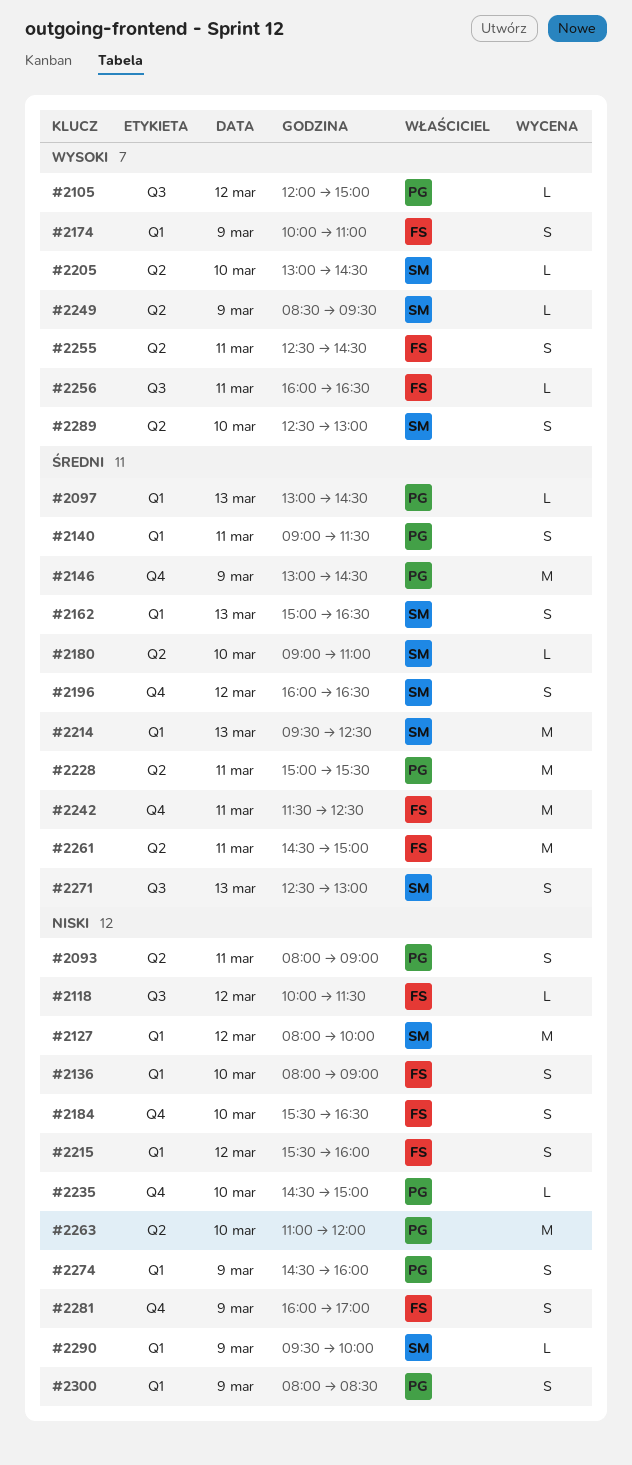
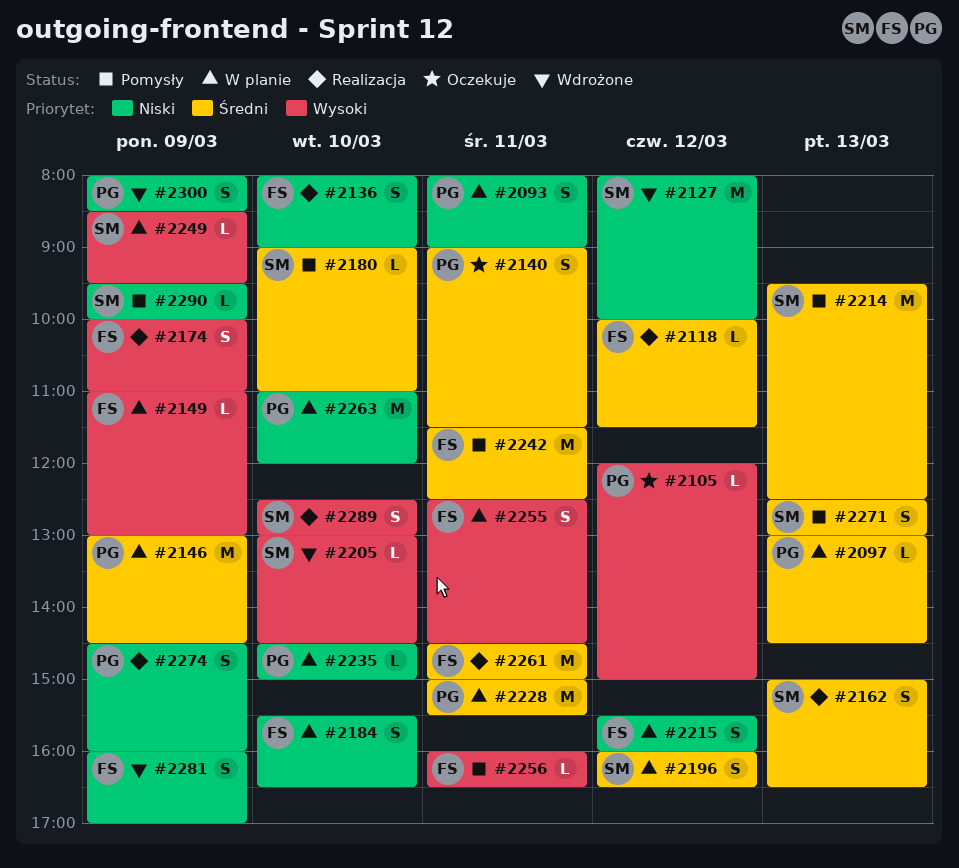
#2118, priority: Niski -> Średni
#2149: none -> present

